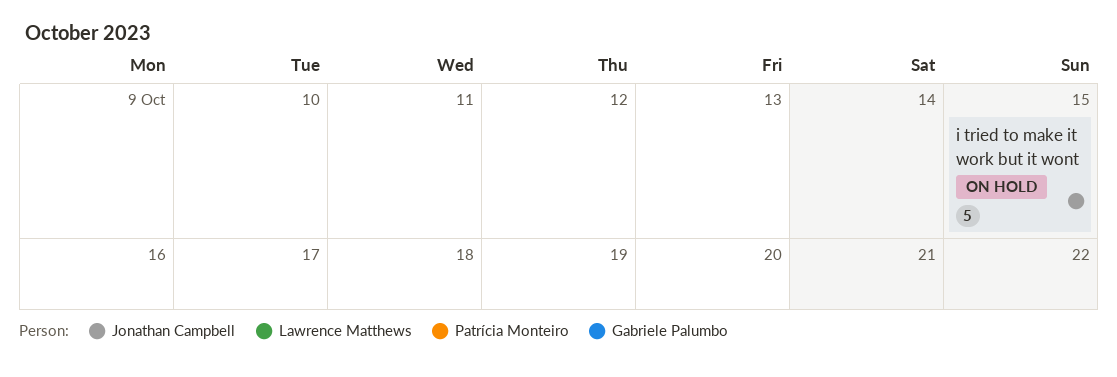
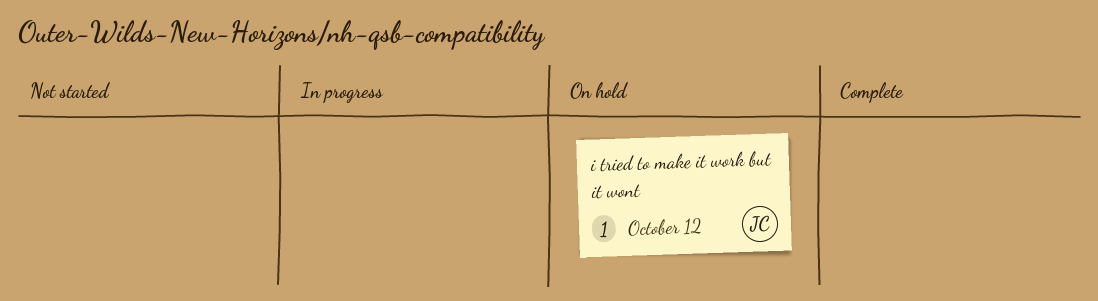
i tried to make it work but it wont, estimate: 5 -> 1
i tried to make it work but it wont, due: Oct 15 -> Oct 12

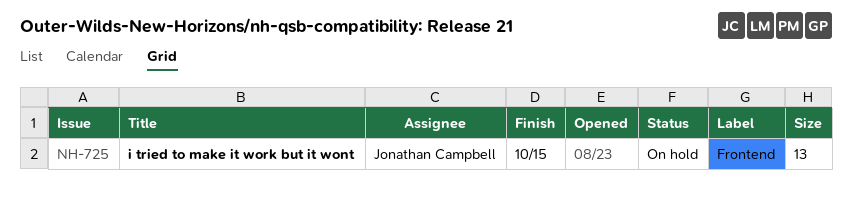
i tried to make it work but it wont, estimate: 1 -> 13
i tried to make it work but it wont, due: Oct 12 -> Oct 15

